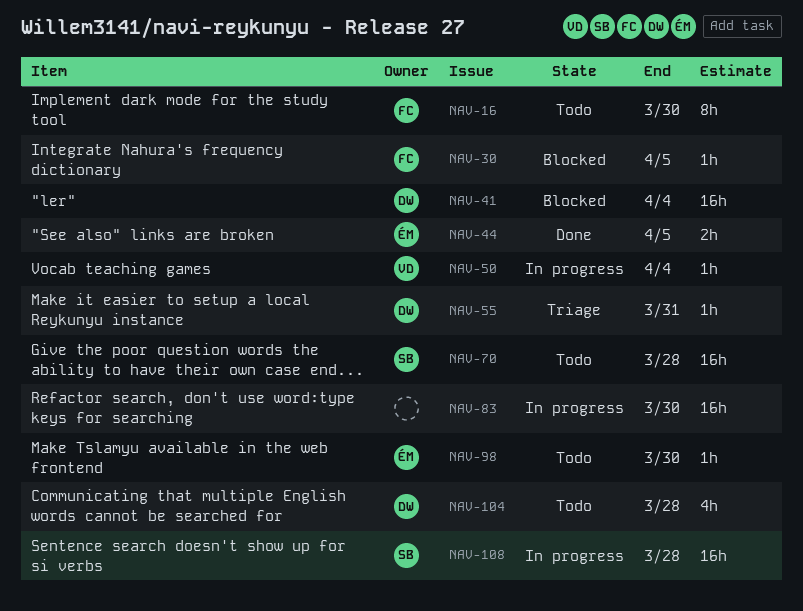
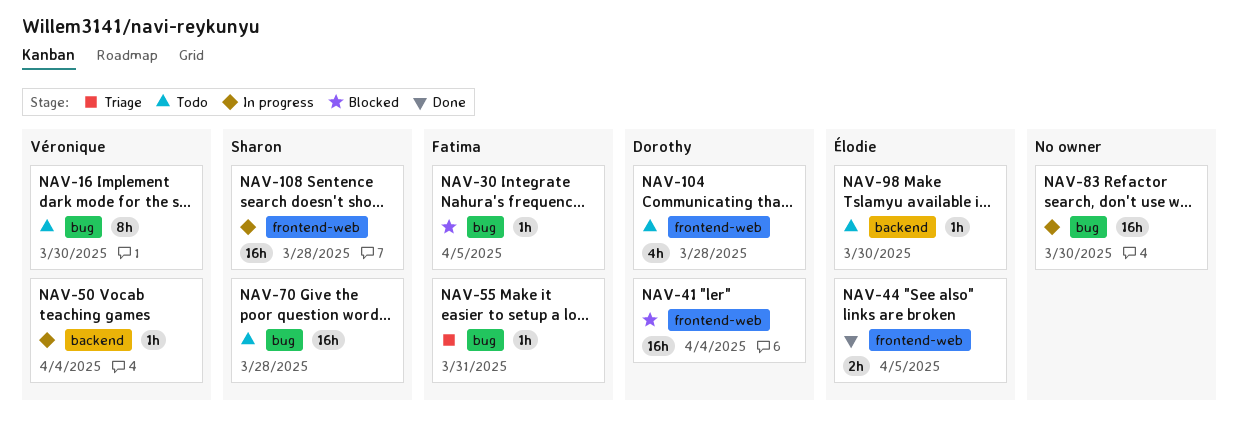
NAV-16, owner: Fatima -> Véronique
NAV-55, owner: Dorothy -> Fatima

